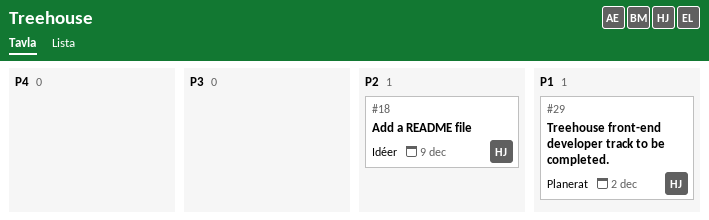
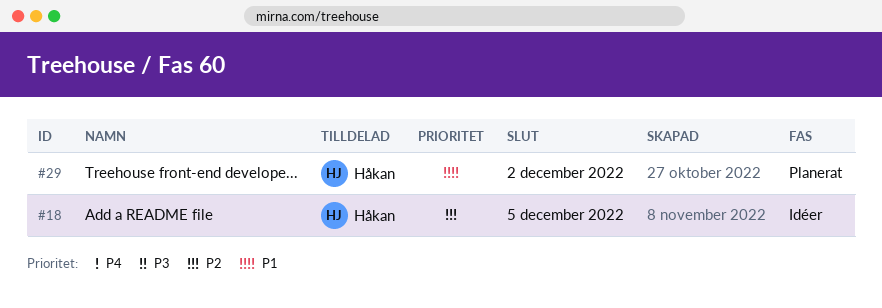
#18, due: Dec 9 -> Dec 5

